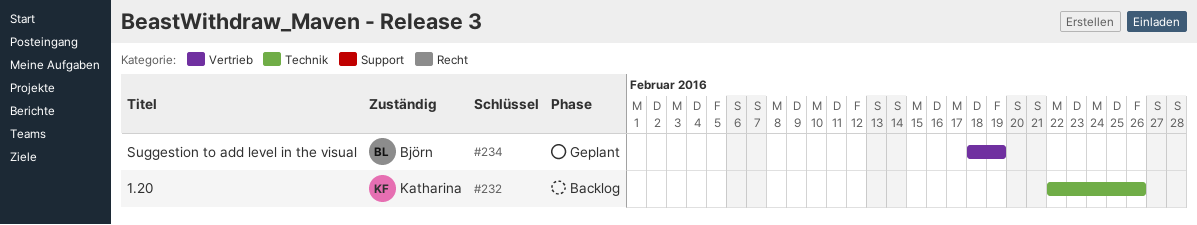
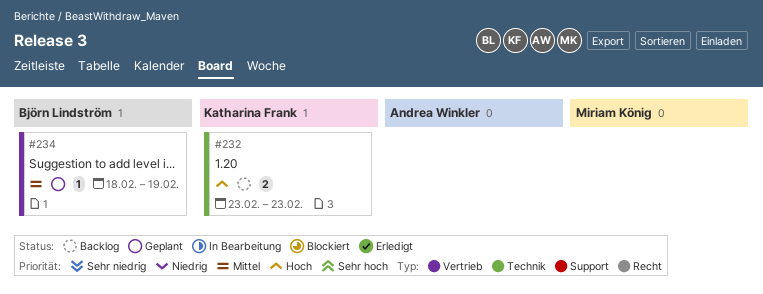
#232, start: Feb 22 -> Feb 23
#232, due: Feb 26 -> Feb 23

